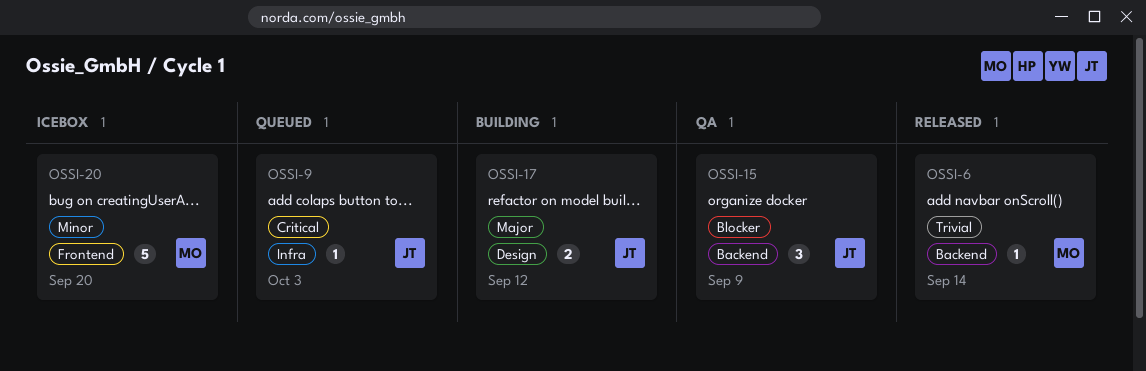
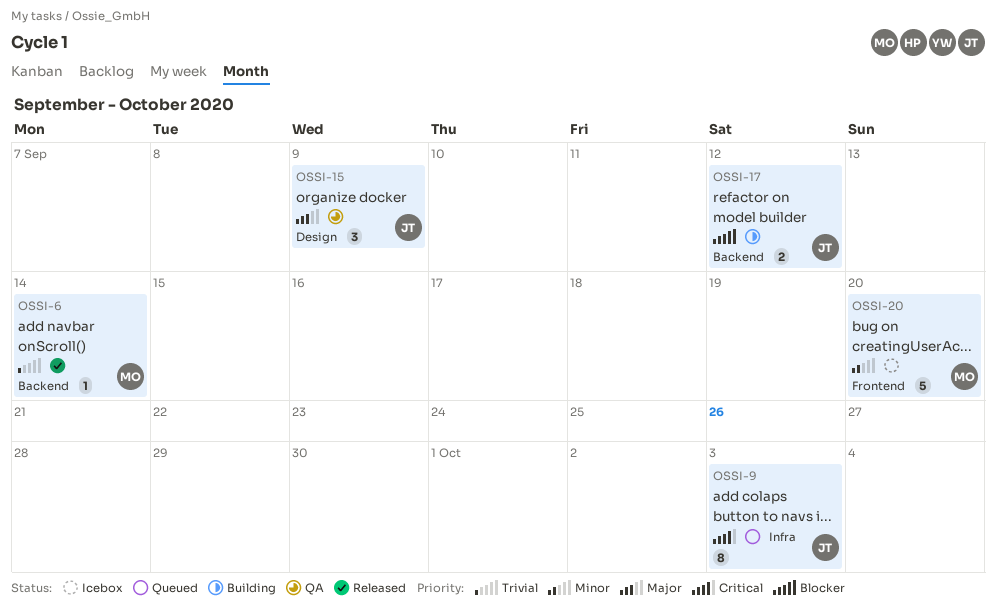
OSSI-9, estimate: 1 -> 8
OSSI-15, priority: Blocker -> Major
OSSI-15, label: Backend -> Design
OSSI-17, priority: Major -> Blocker
OSSI-17, label: Design -> Backend

